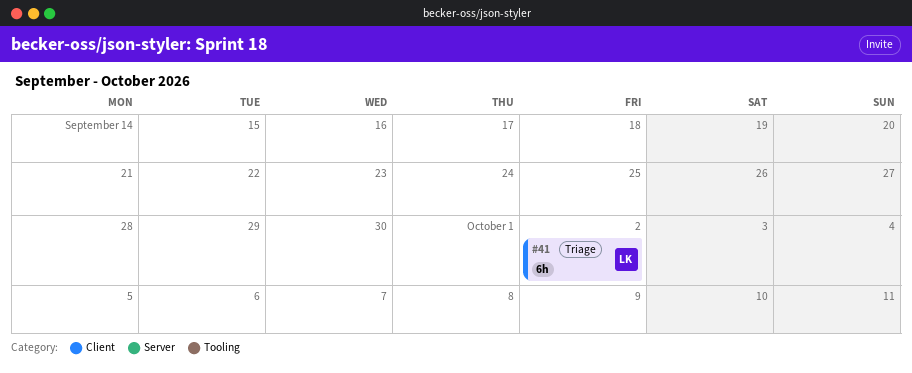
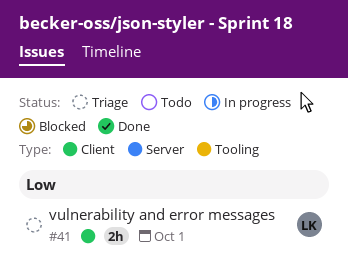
#41, estimate: 6h -> 2h
#41, due: Oct 2 -> Oct 1

